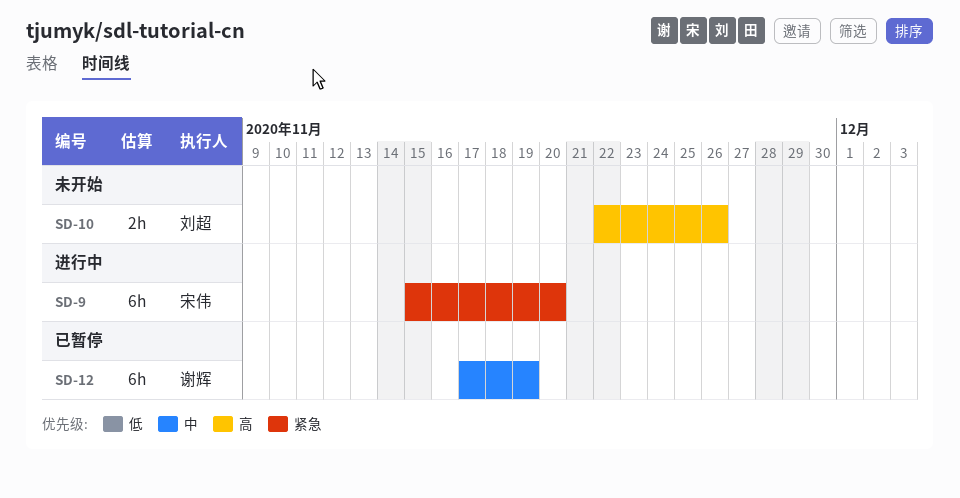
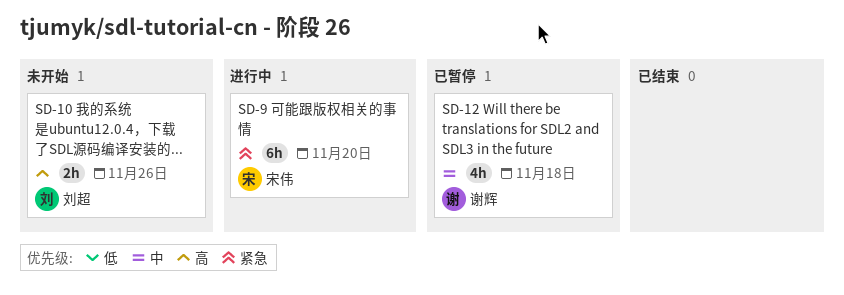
SD-12, estimate: 6h -> 4h
SD-12, due: Nov 19 -> Nov 18

